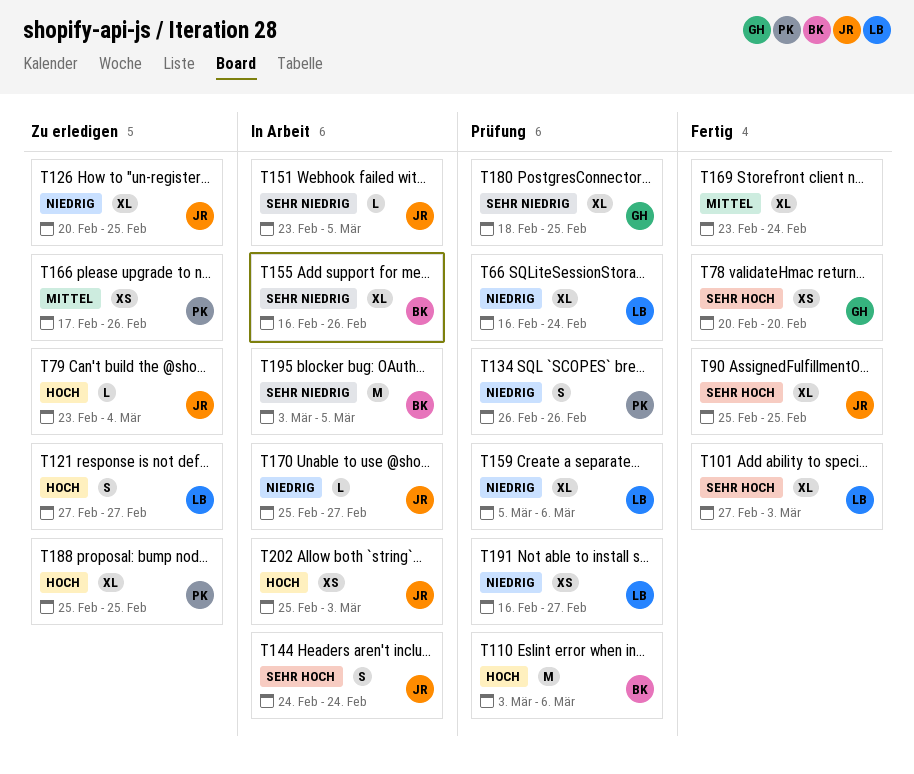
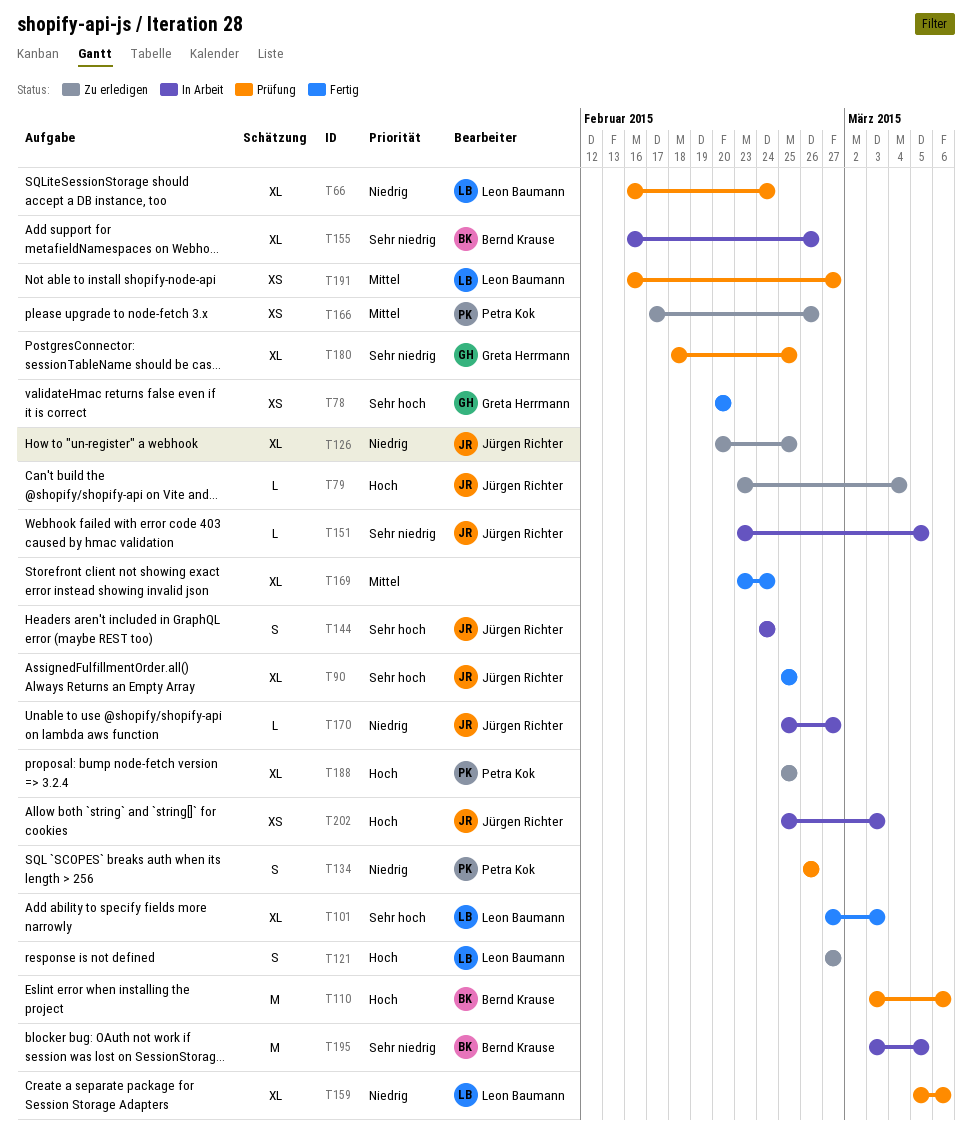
T191, priority: Niedrig -> Mittel

